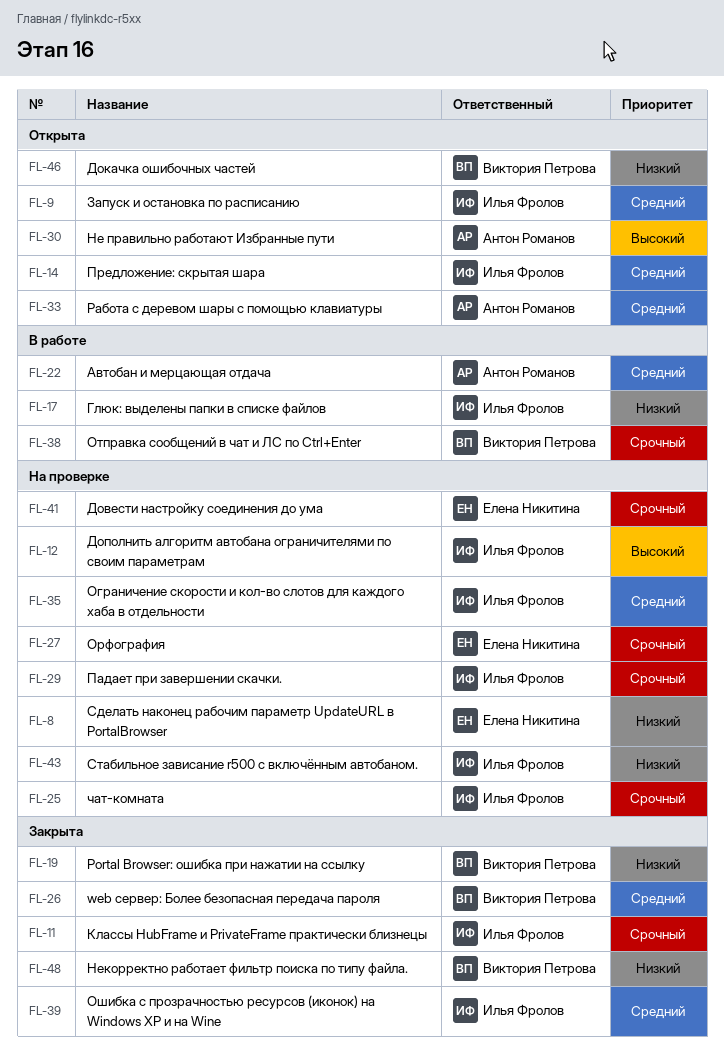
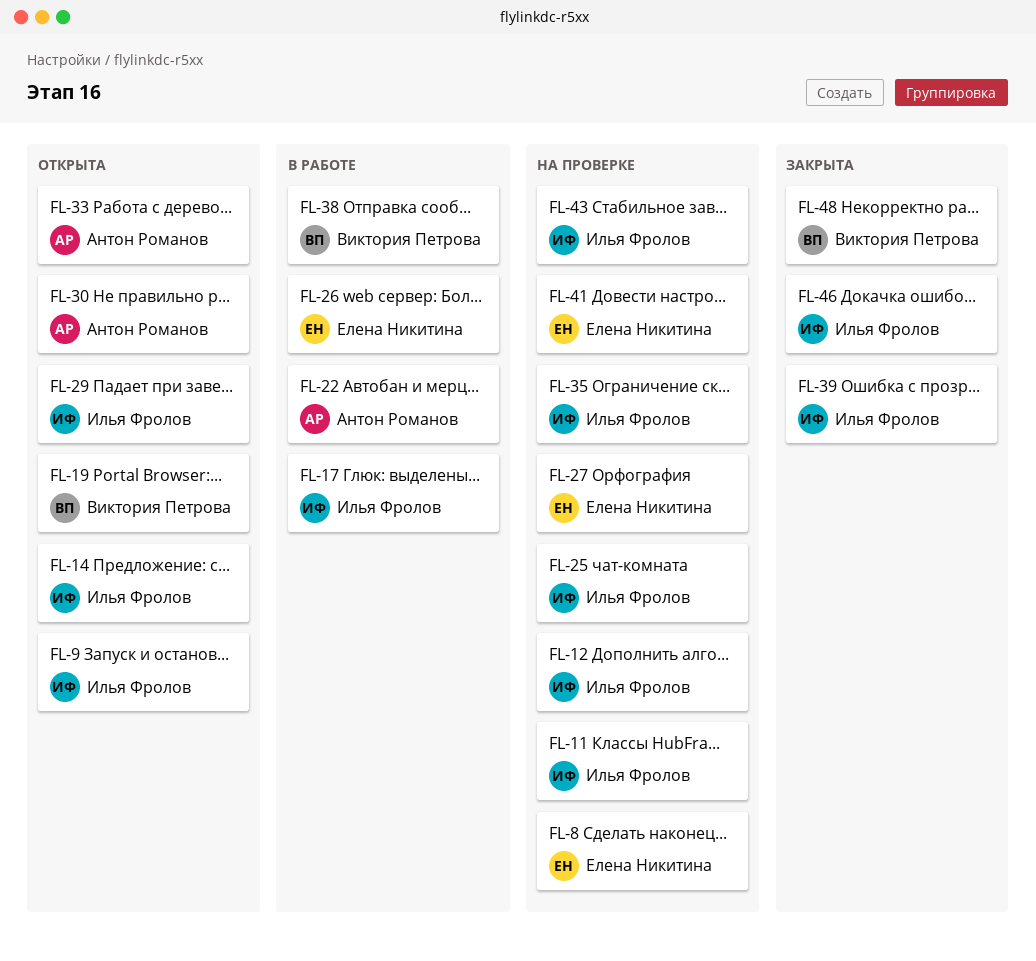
FL-11, status: Закрыта -> На проверке
FL-19, status: Закрыта -> Открыта
FL-26, status: Закрыта -> В работе
FL-26, owner: Виктория Петрова -> Елена Никитина
FL-29, status: На проверке -> Открыта
FL-46, status: Открыта -> Закрыта
FL-46, owner: Виктория Петрова -> Илья Фролов

